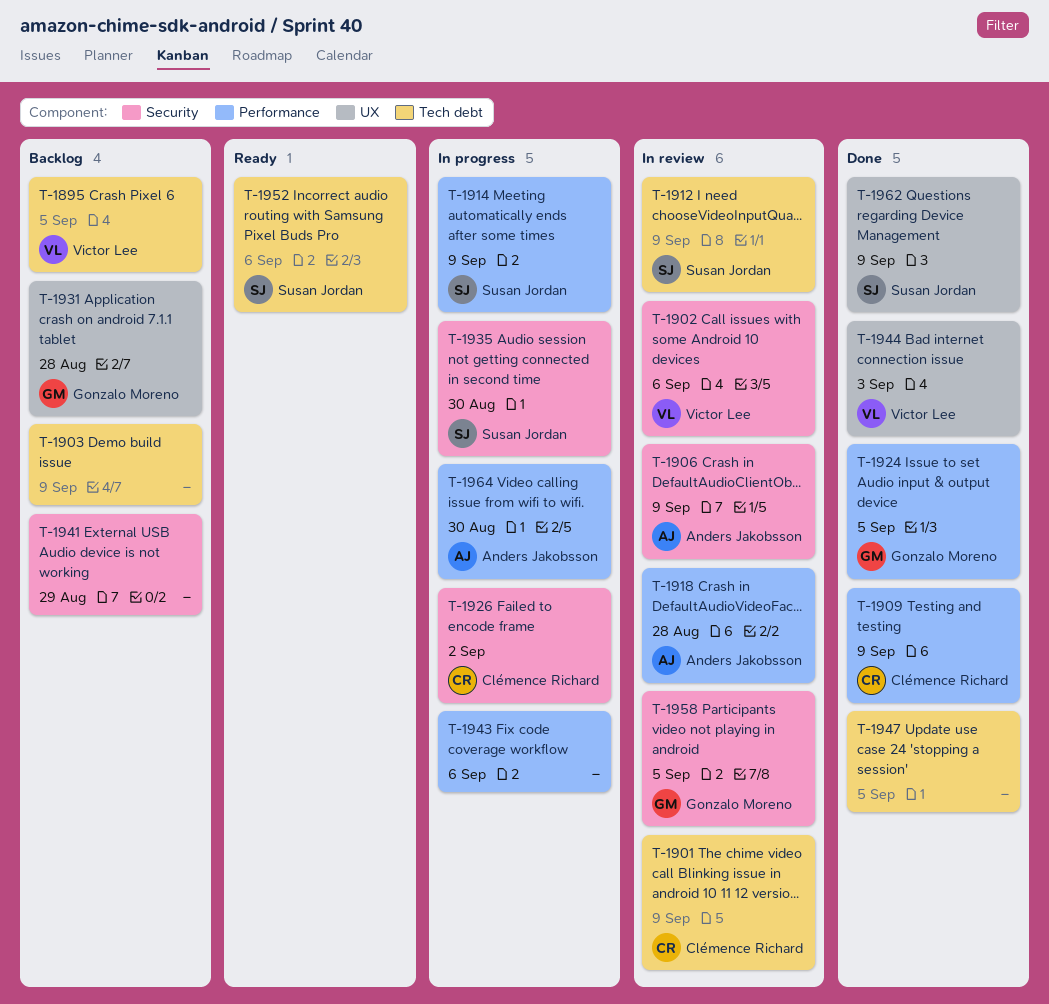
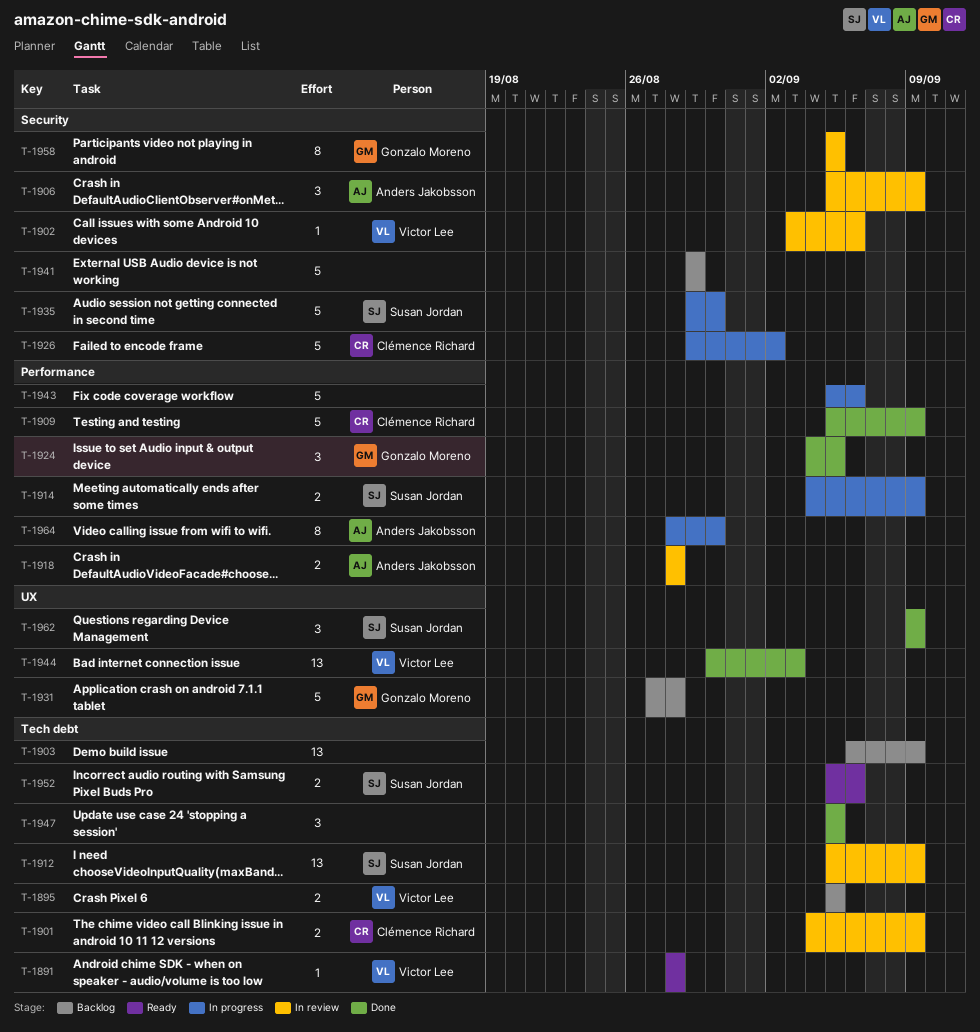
T-1891: none -> present

